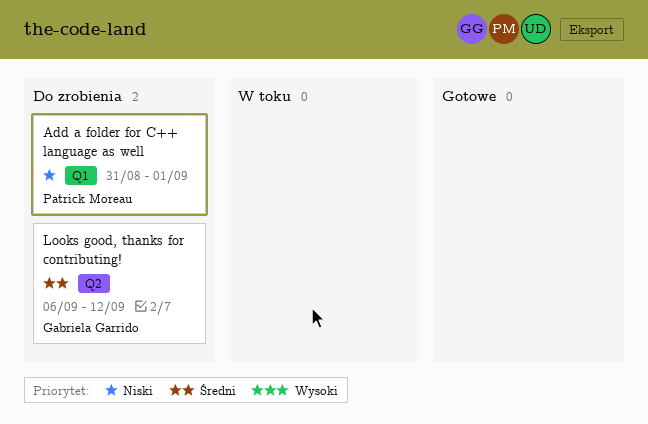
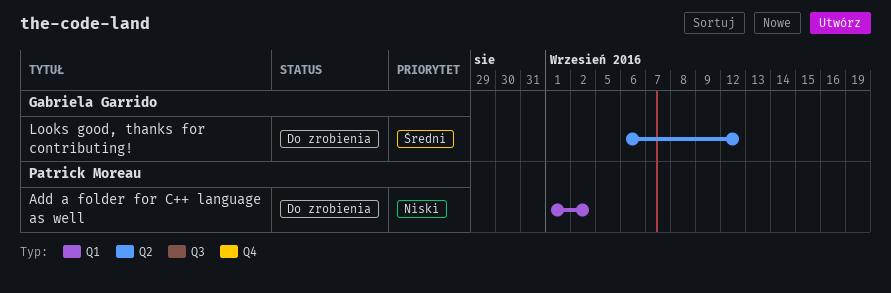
Add a folder for C++ language as well, start: Aug 31 -> Sep 1
Add a folder for C++ language as well, due: Sep 1 -> Sep 2

